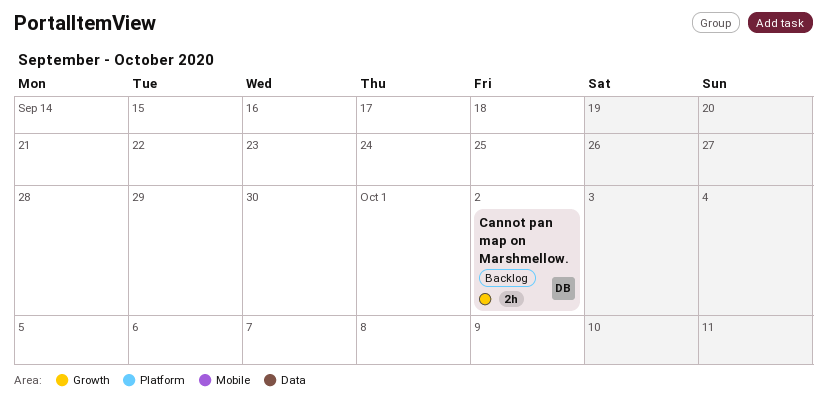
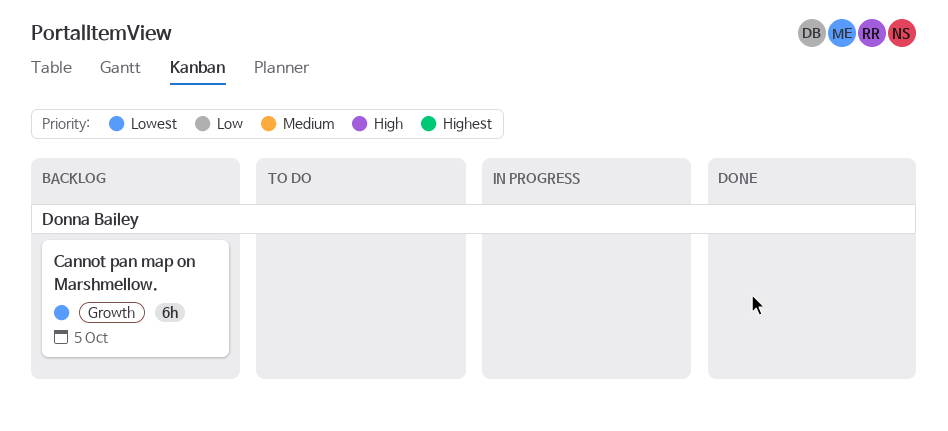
Cannot pan map on Marshmellow., estimate: 2h -> 6h
Cannot pan map on Marshmellow., due: Oct 2 -> Oct 5

